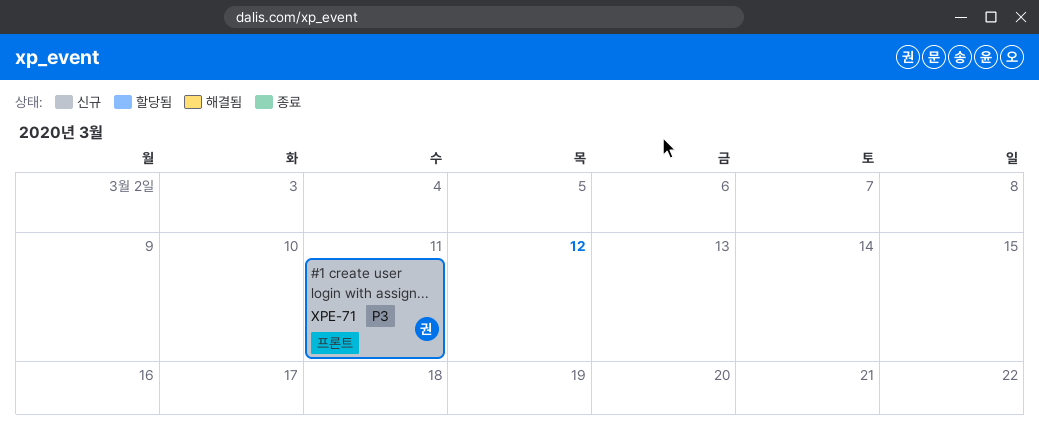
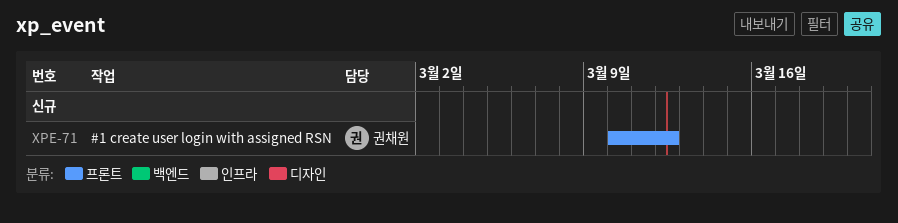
XPE-71, due: Mar 11 -> Mar 12

